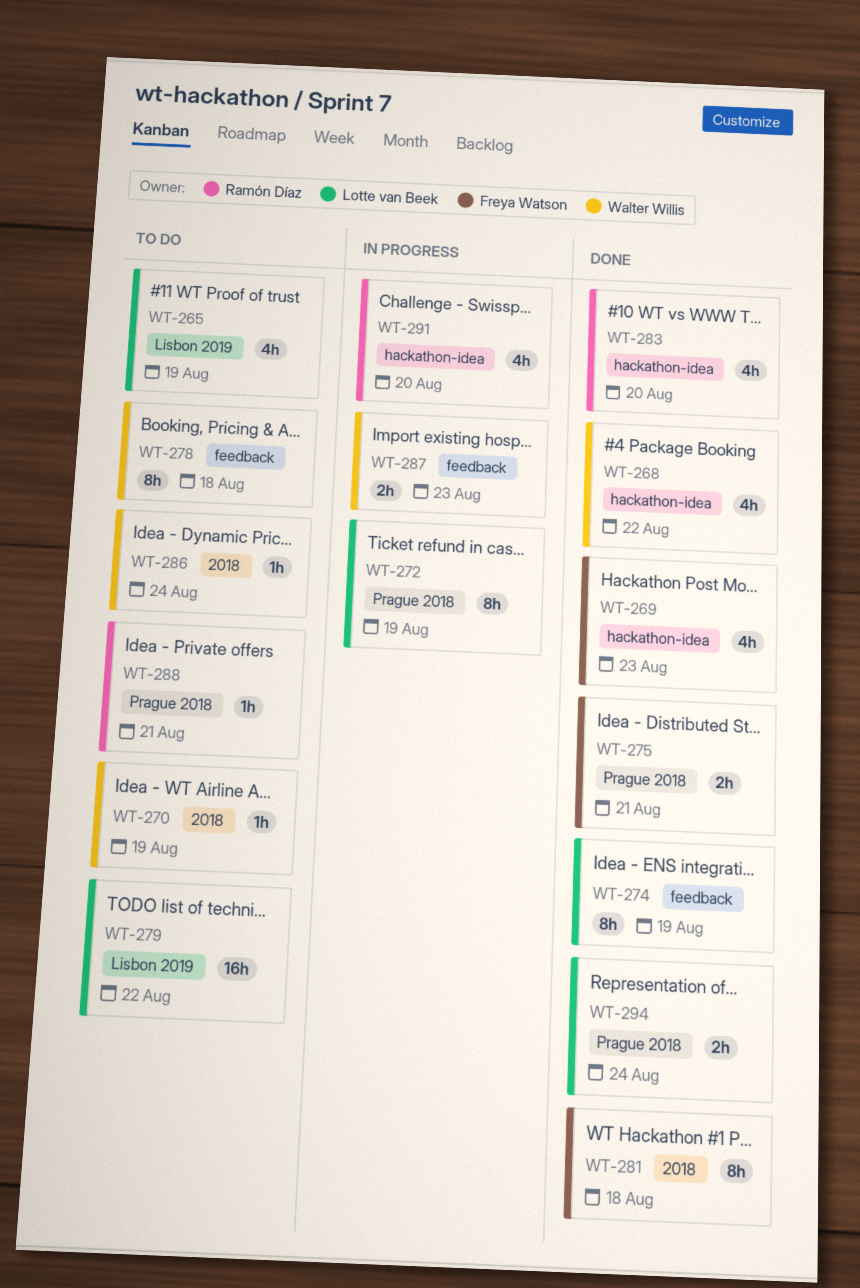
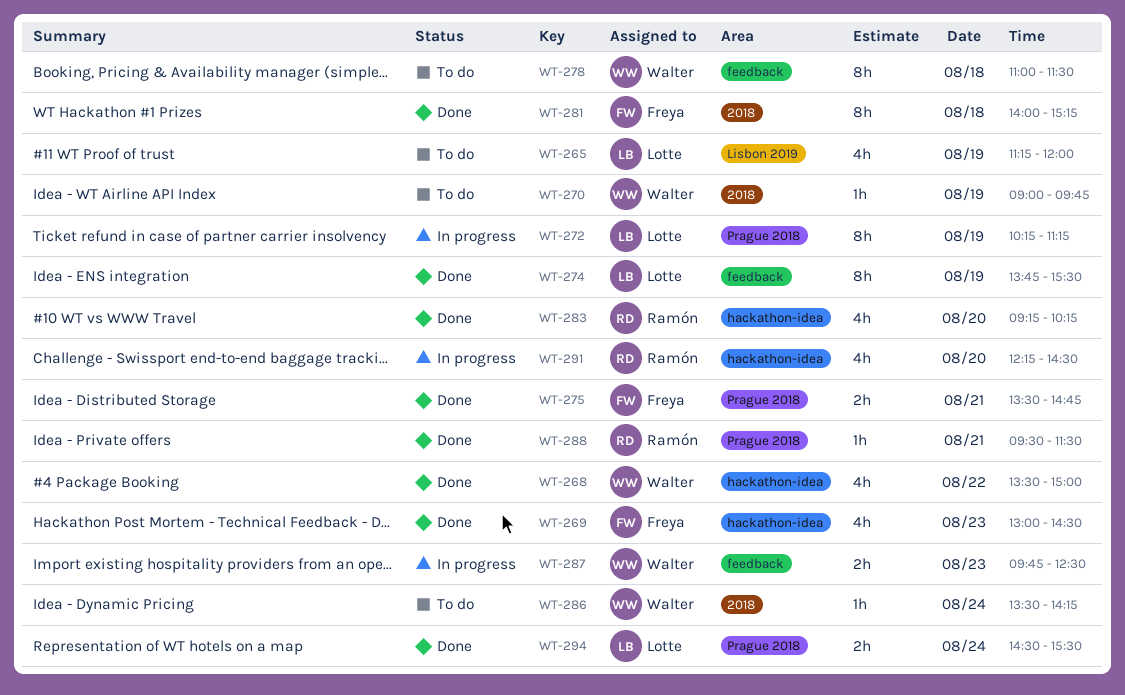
WT-279: present -> none
WT-288, status: To do -> Done

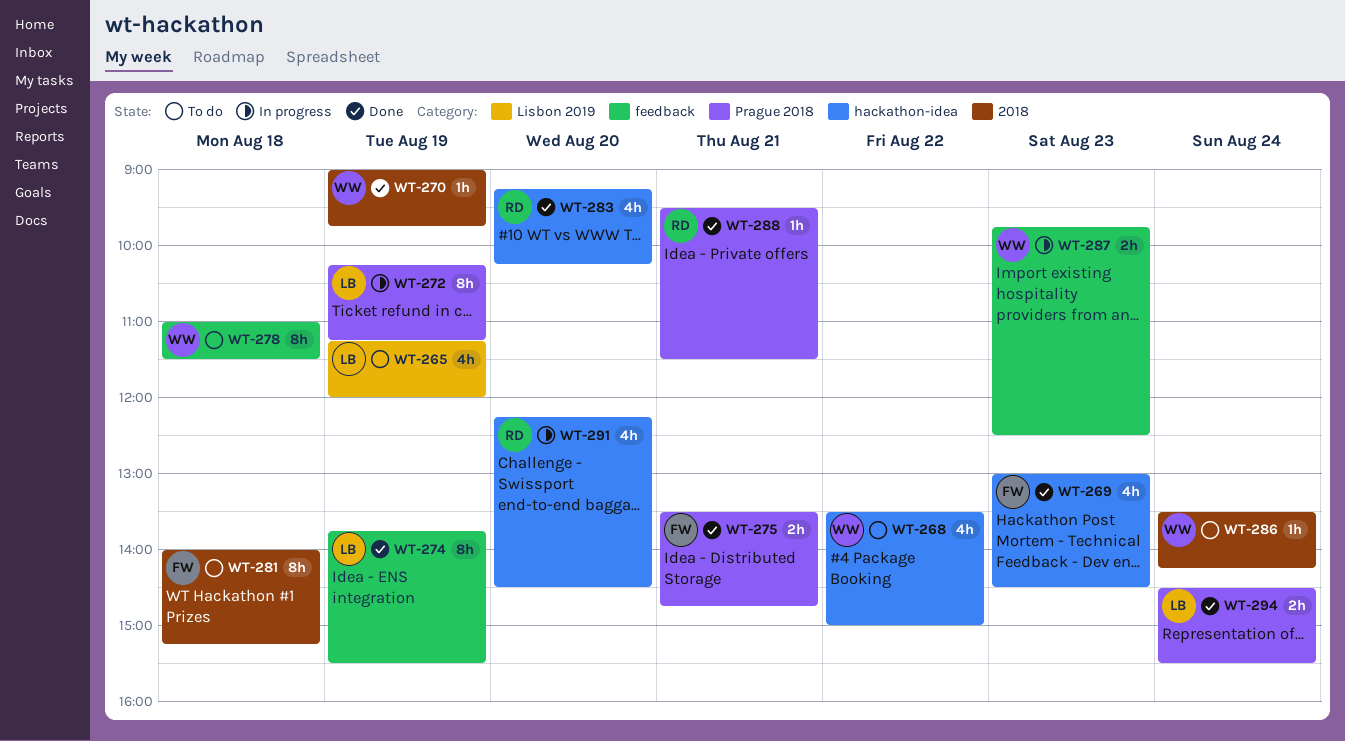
WT-268, status: Done -> To do
WT-270, status: To do -> Done
WT-281, status: Done -> To do

